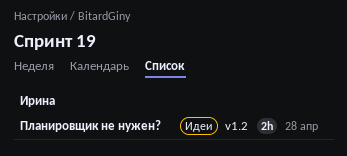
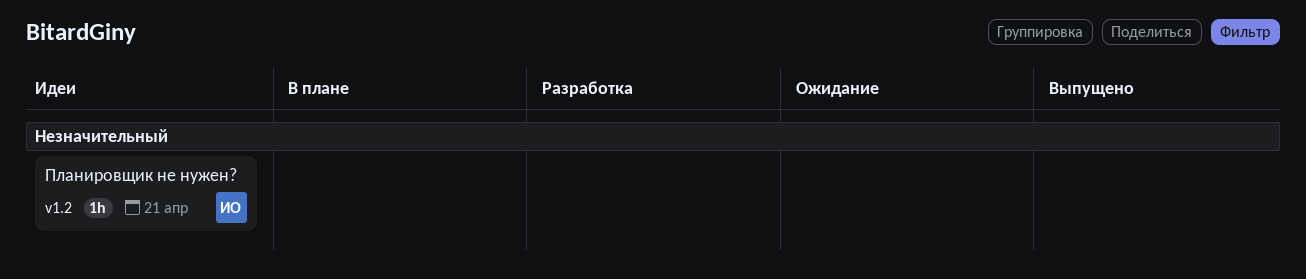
Планировщик не нужен?, estimate: 2h -> 1h
Планировщик не нужен?, due: Apr 28 -> Apr 21

